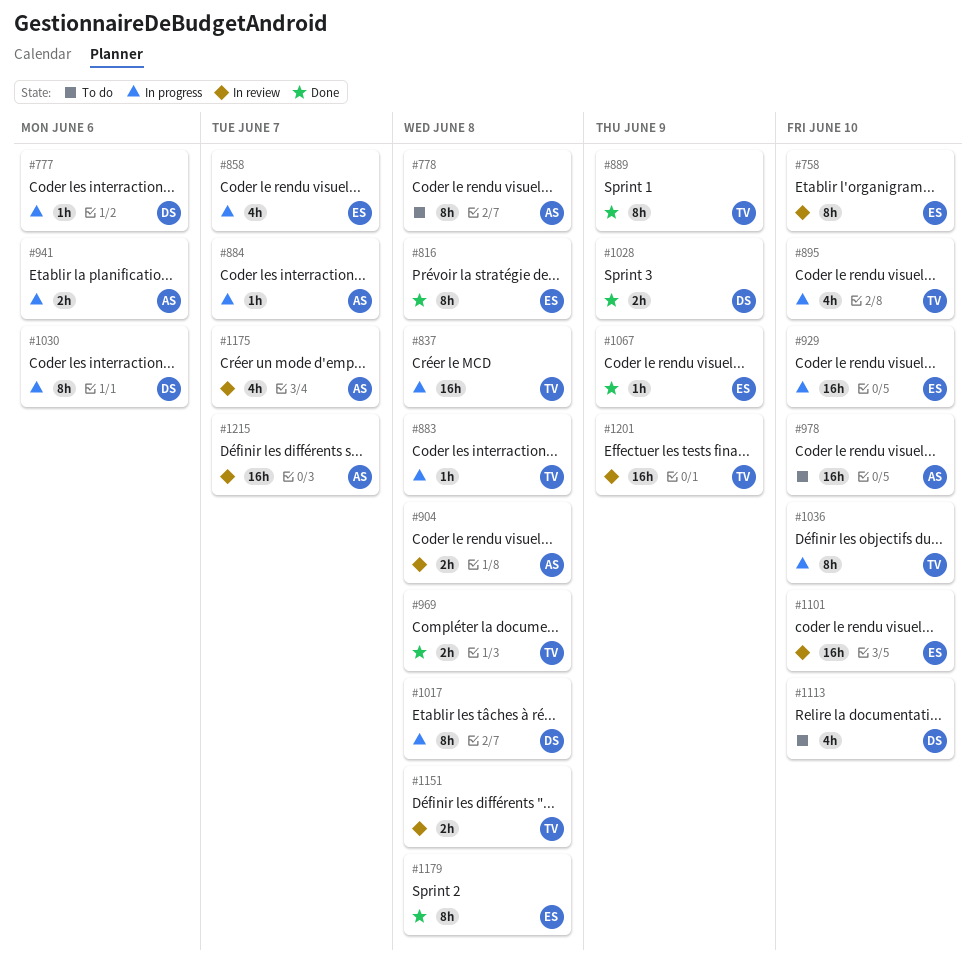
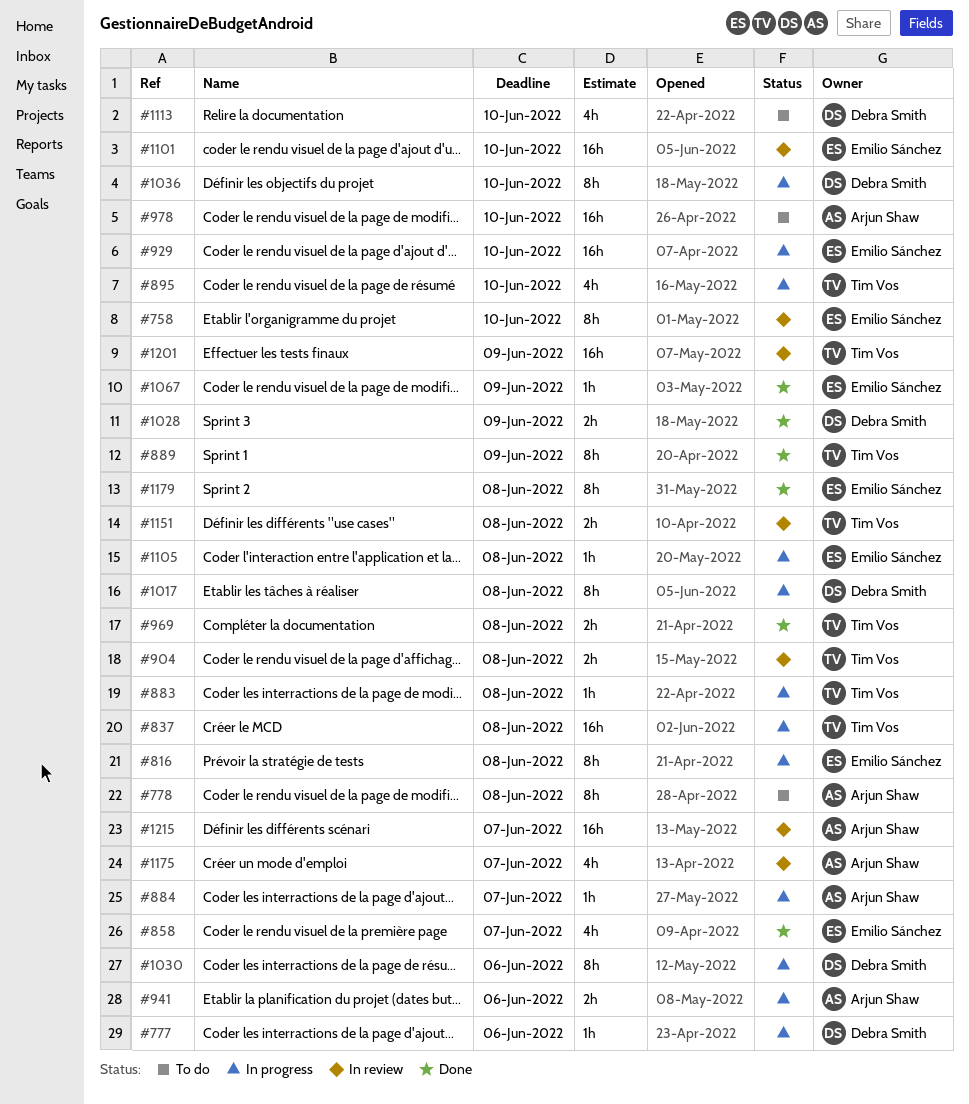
#816, status: Done -> In progress
#858, status: In progress -> Done
#904, owner: Arjun Shaw -> Tim Vos
#1036, owner: Tim Vos -> Debra Smith
#1105: none -> present

